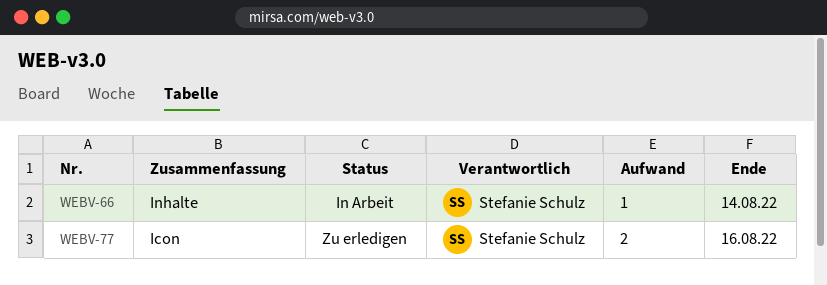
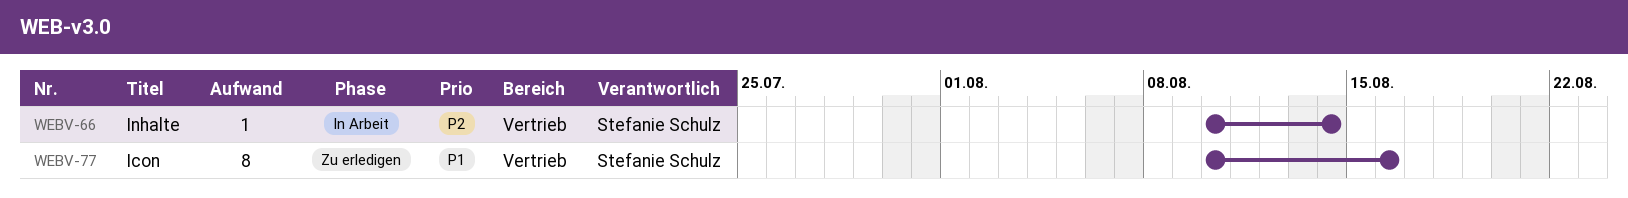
WEBV-77, estimate: 2 -> 8

